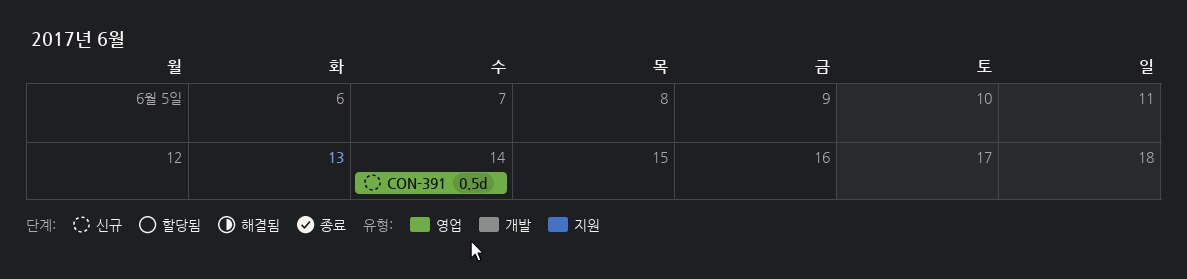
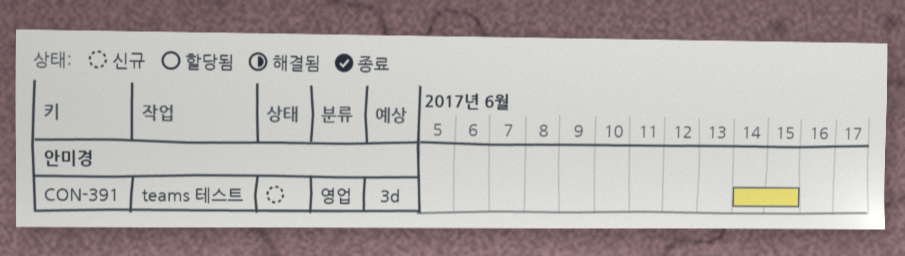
CON-391, estimate: 0.5d -> 3d
CON-391, due: Jun 14 -> Jun 15

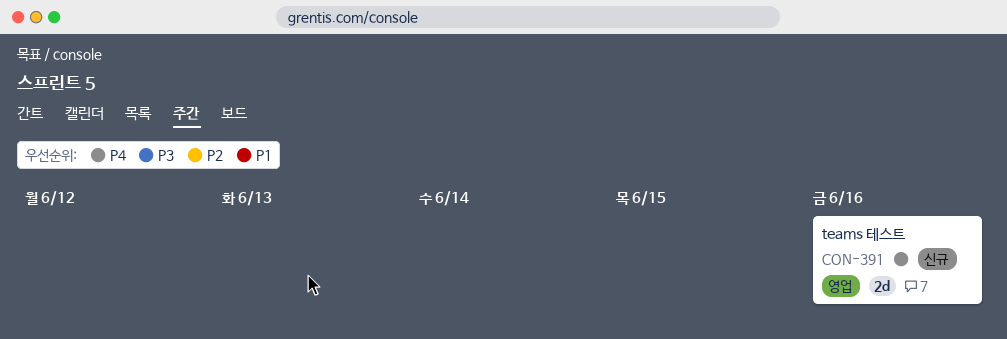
CON-391, estimate: 3d -> 2d
CON-391, due: Jun 15 -> Jun 16

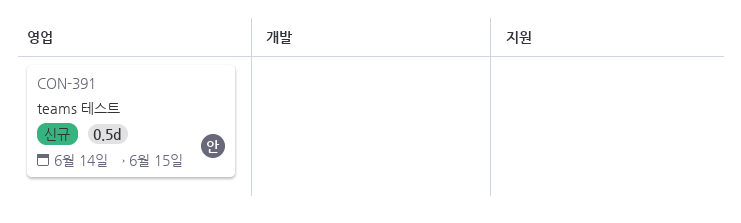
CON-391, estimate: 2d -> 0.5d
CON-391, due: Jun 16 -> Jun 15

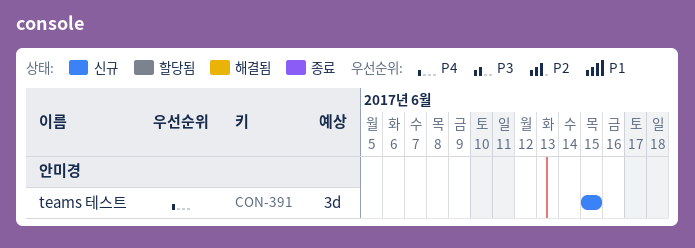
CON-391, estimate: 0.5d -> 3d
CON-391, start: Jun 14 -> Jun 15

